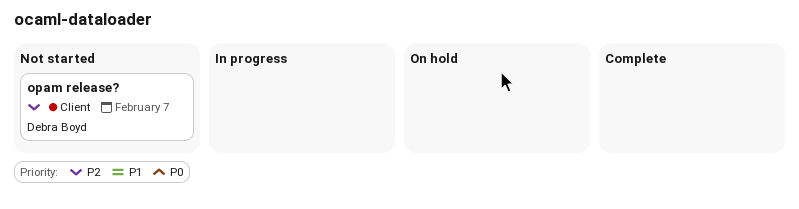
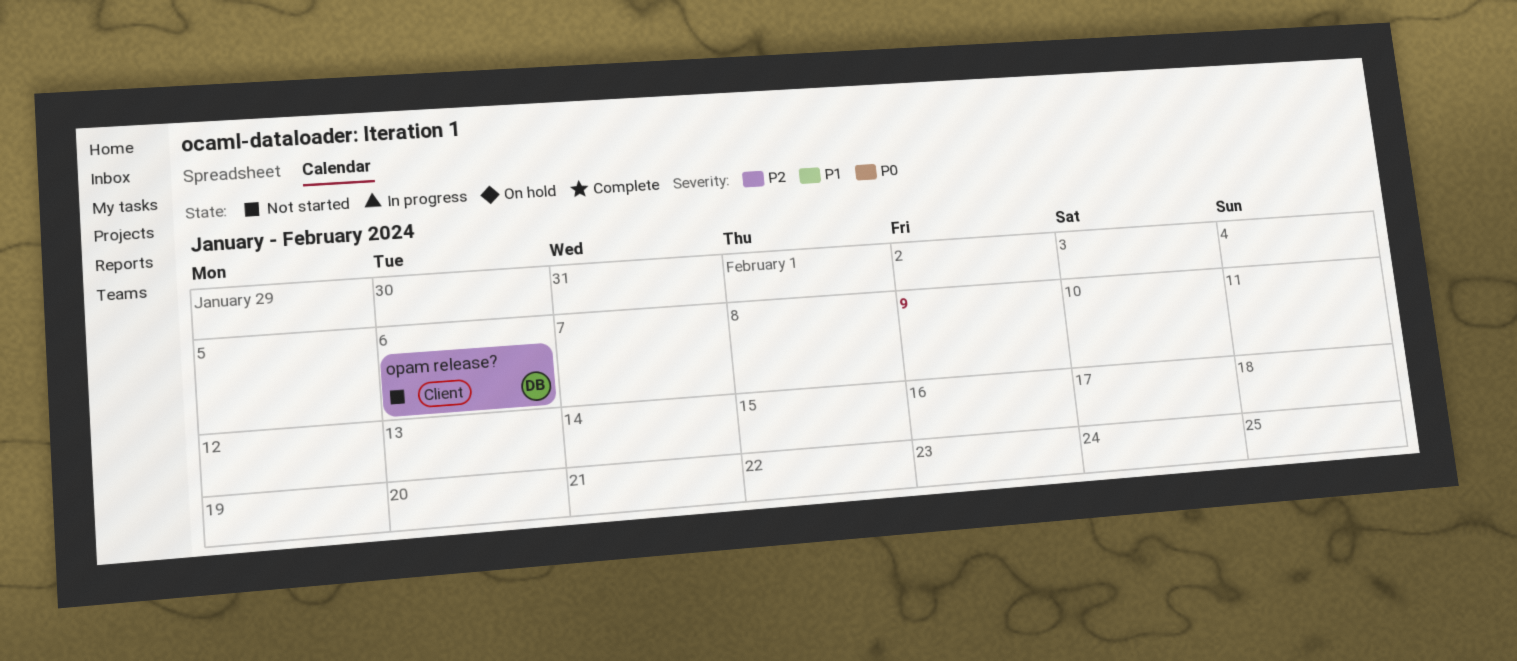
opam release?, due: Feb 7 -> Feb 6

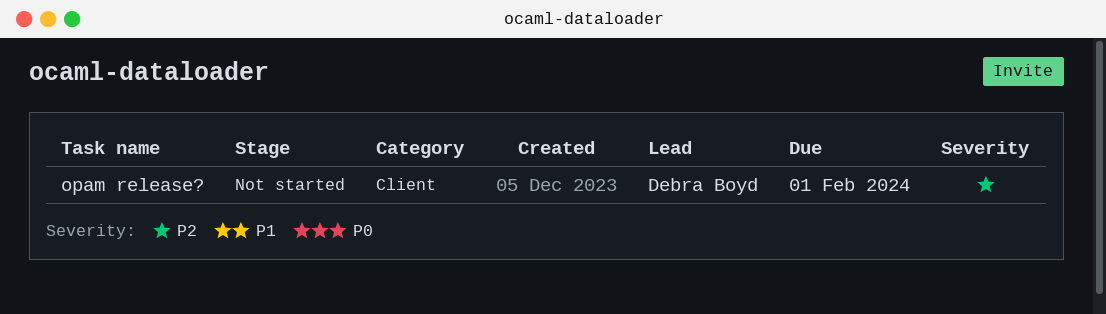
opam release?, due: Feb 6 -> Feb 1

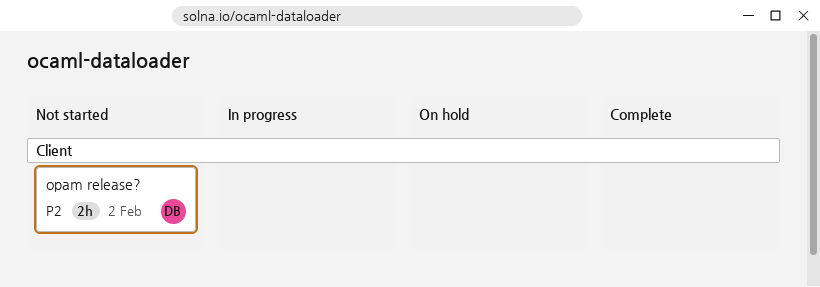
opam release?, due: Feb 1 -> Feb 2

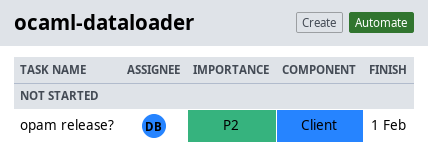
opam release?, due: Feb 2 -> Feb 1

